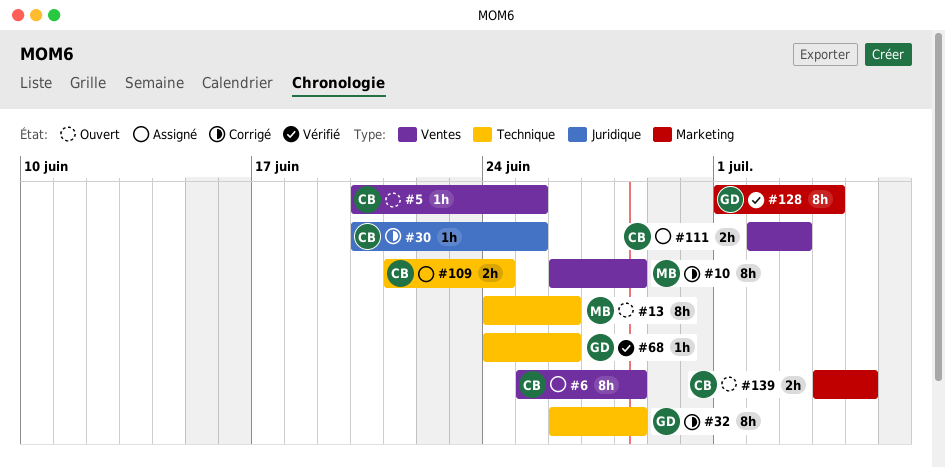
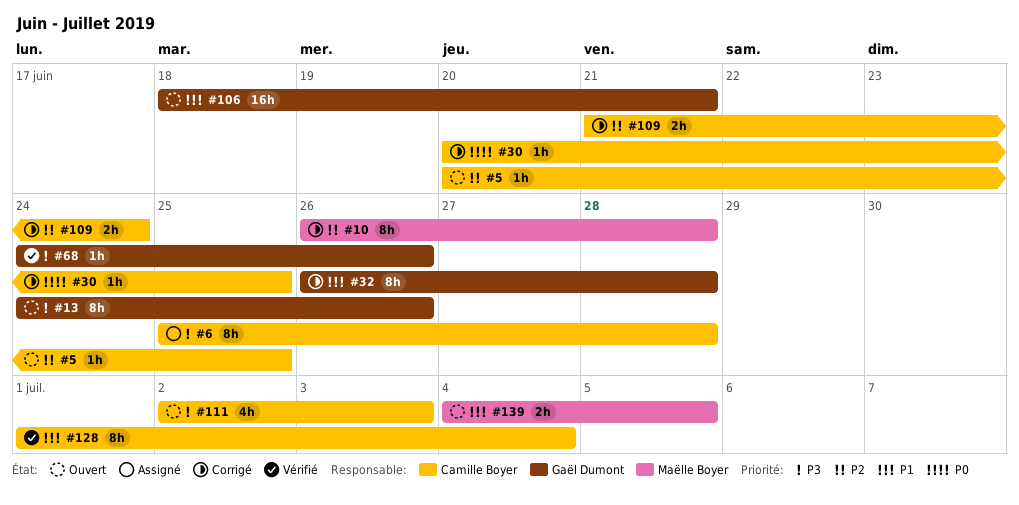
#13, owner: Maëlle Boyer -> Gaël Dumont
#106: none -> present
#109, status: Assigné -> Corrigé
#111, status: Assigné -> Ouvert
#111, estimate: 2h -> 4h
#128, owner: Gaël Dumont -> Camille Boyer
#139, owner: Camille Boyer -> Maëlle Boyer

